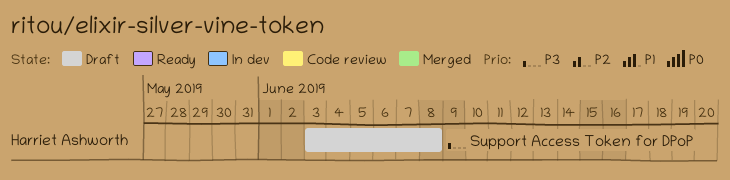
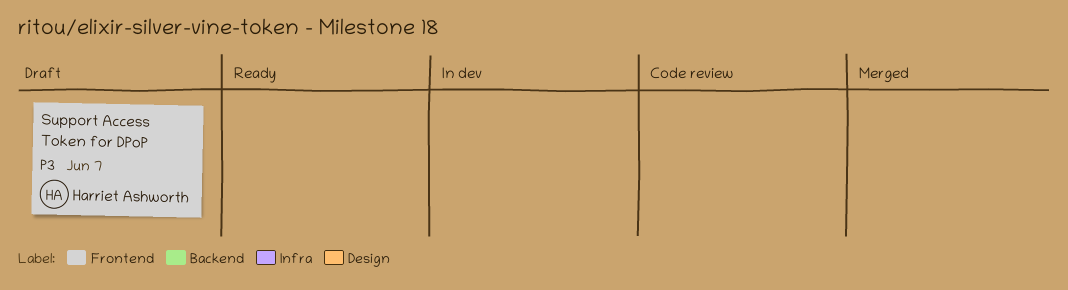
Support Access Token for DPoP, due: Jun 8 -> Jun 7

